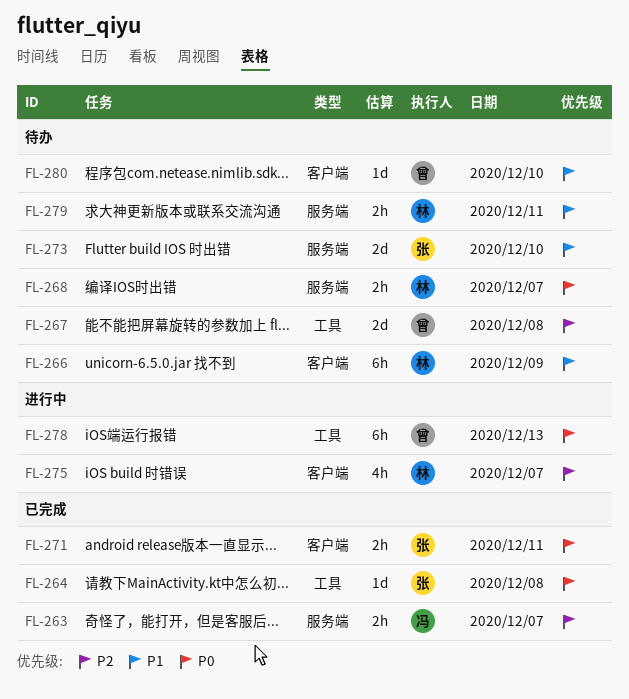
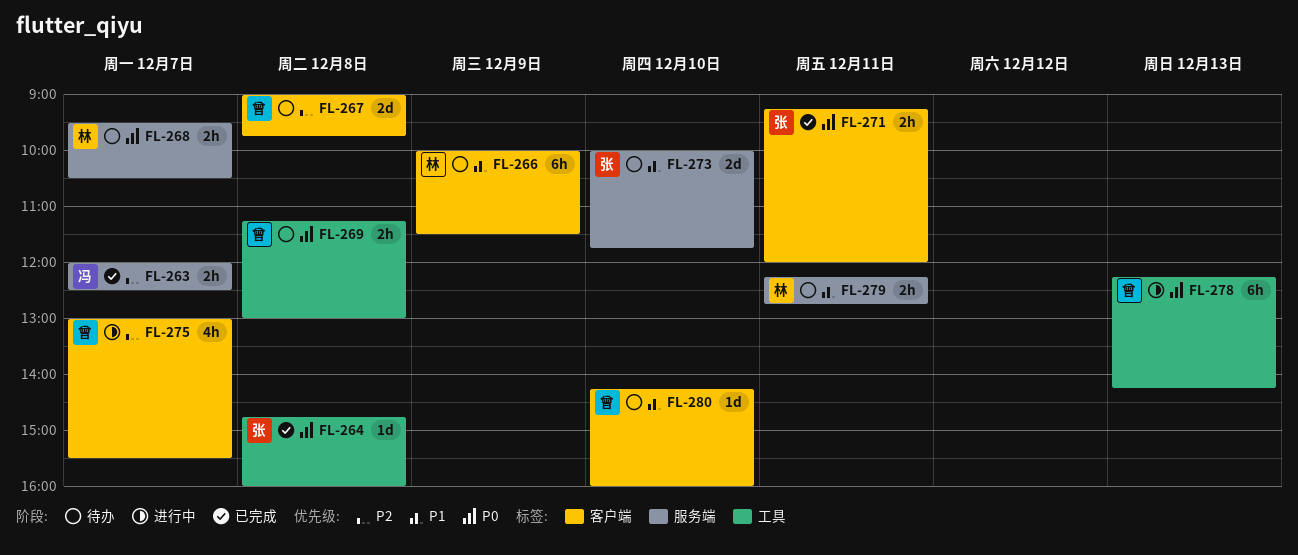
FL-267, label: 工具 -> 客户端
FL-269: none -> present
FL-275, owner: 林 -> 曾

